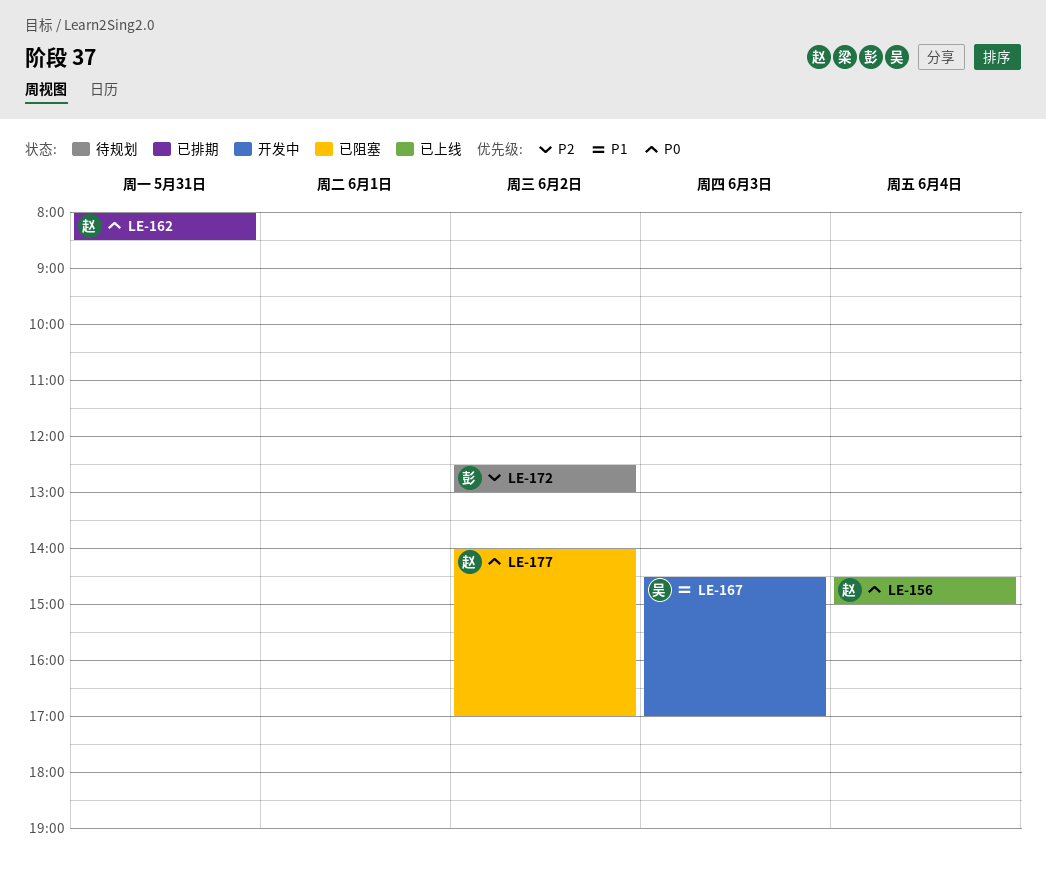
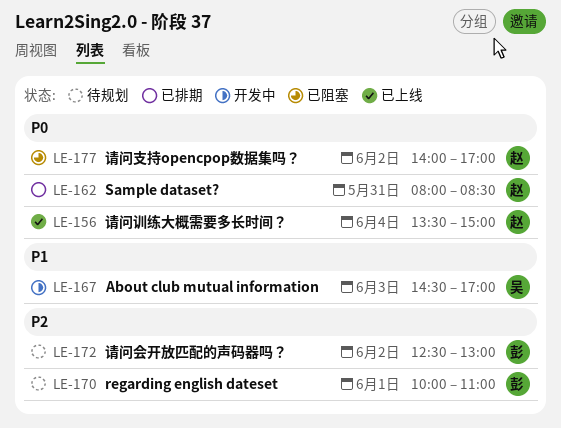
LE-156, begins: 14:30 -> 13:30
LE-170: none -> present

